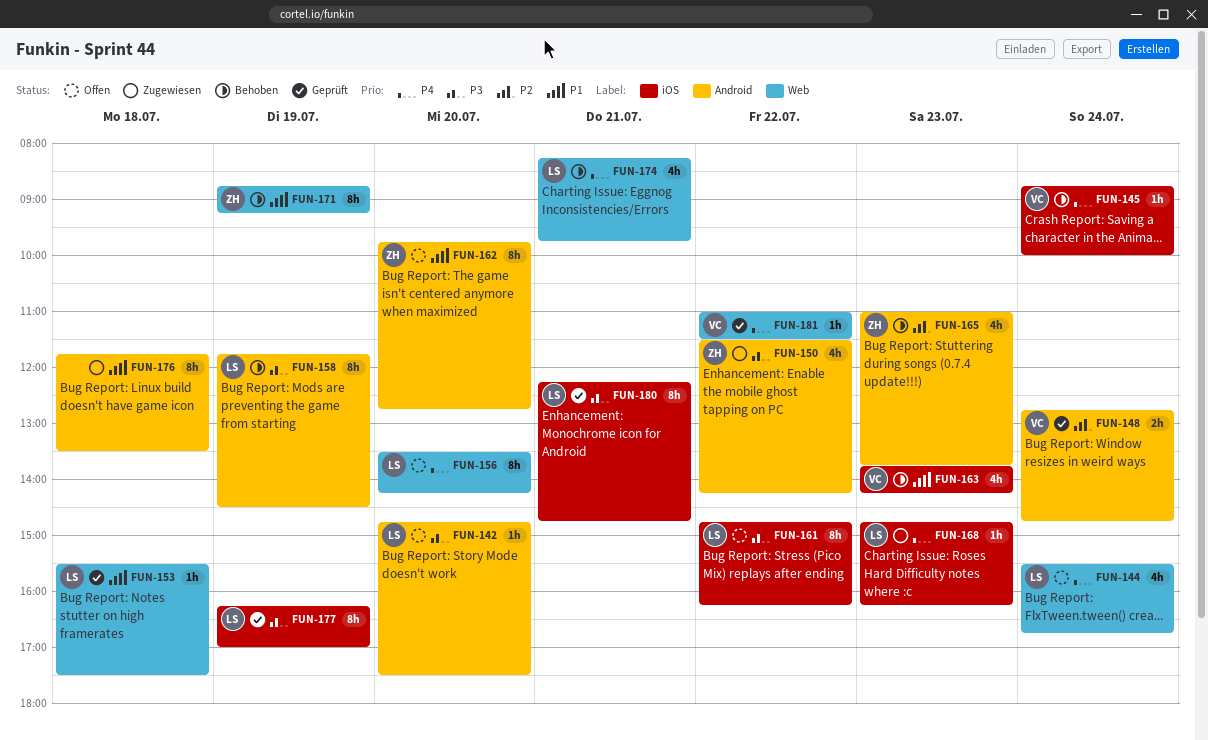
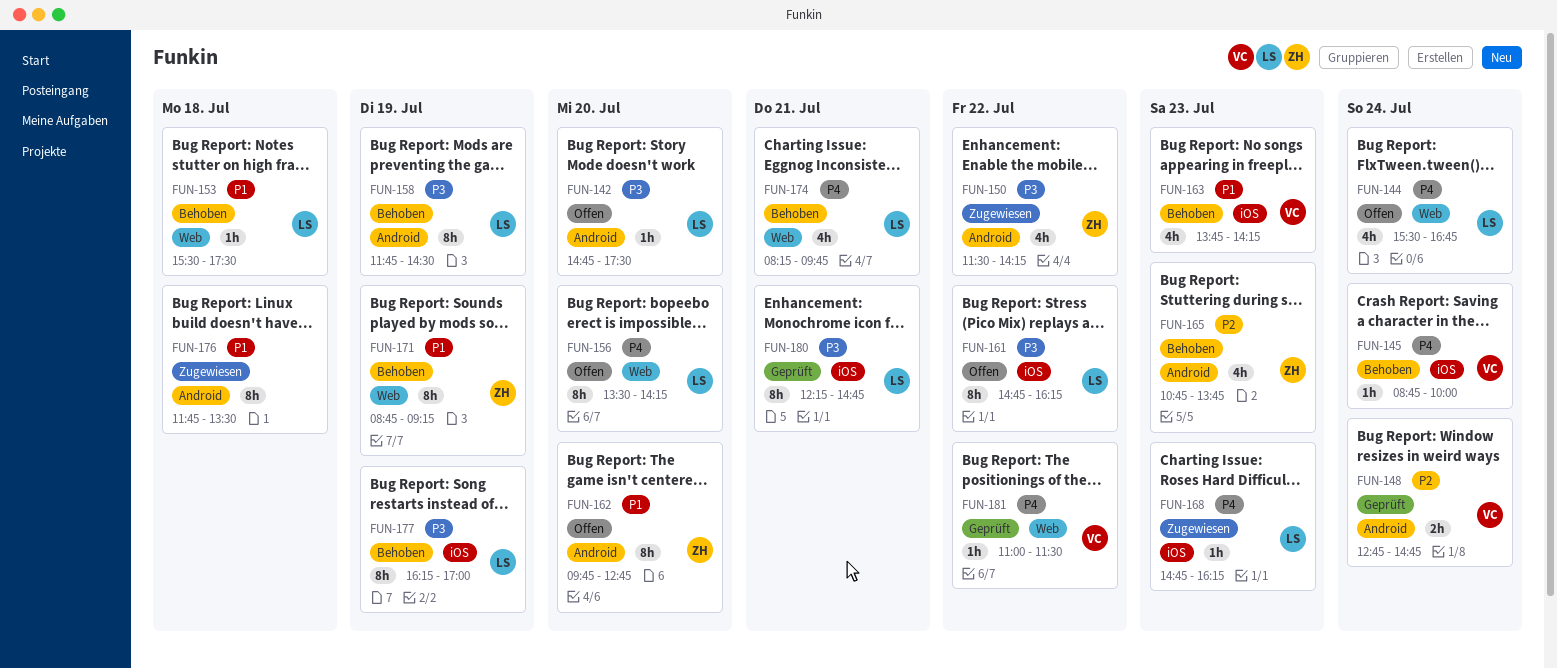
FUN-153, status: Geprüft -> Behoben
FUN-165, begins: 11:00 -> 10:45
FUN-177, status: Geprüft -> Behoben

